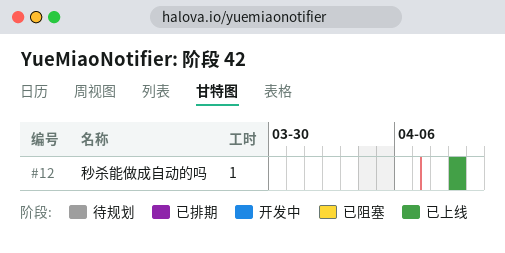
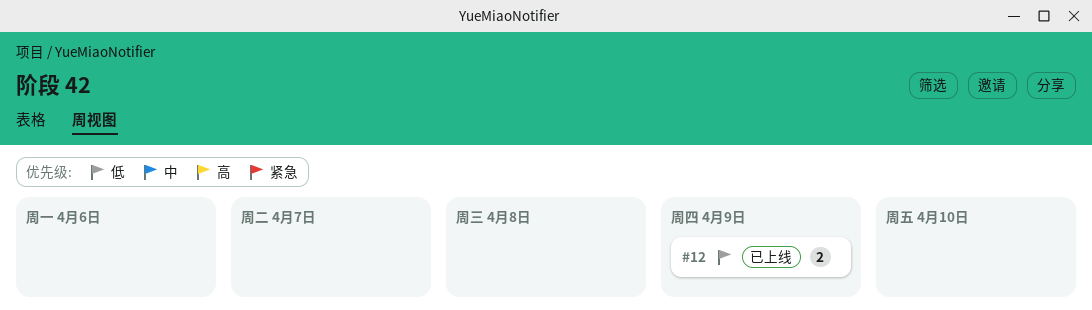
#12, estimate: 1 -> 2

